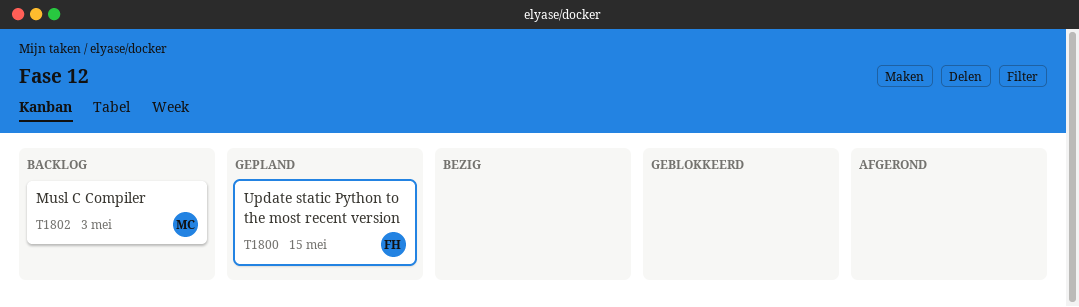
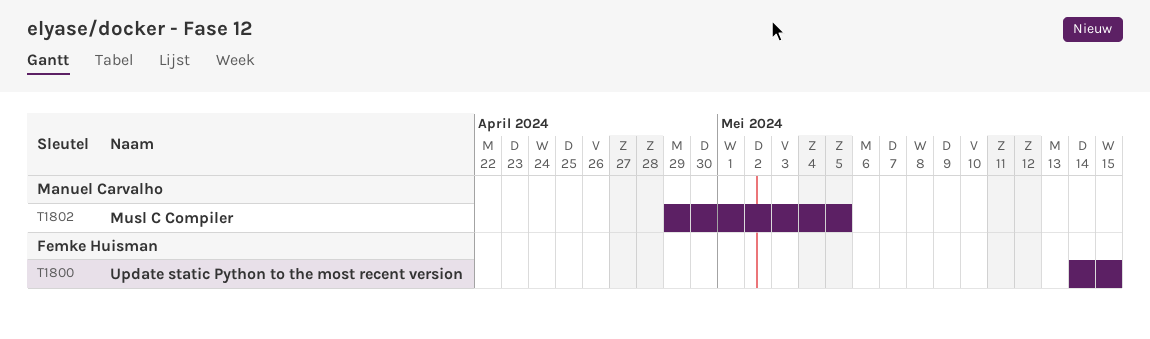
T1802, due: May 3 -> May 5

